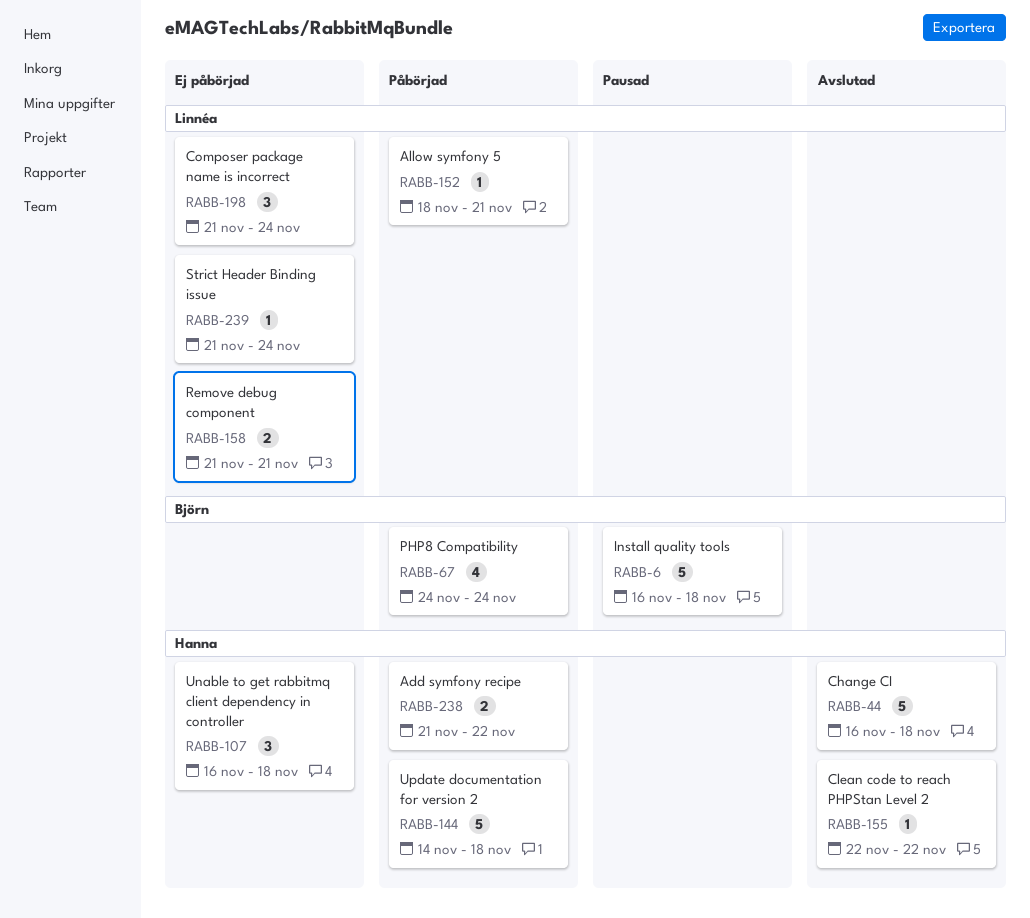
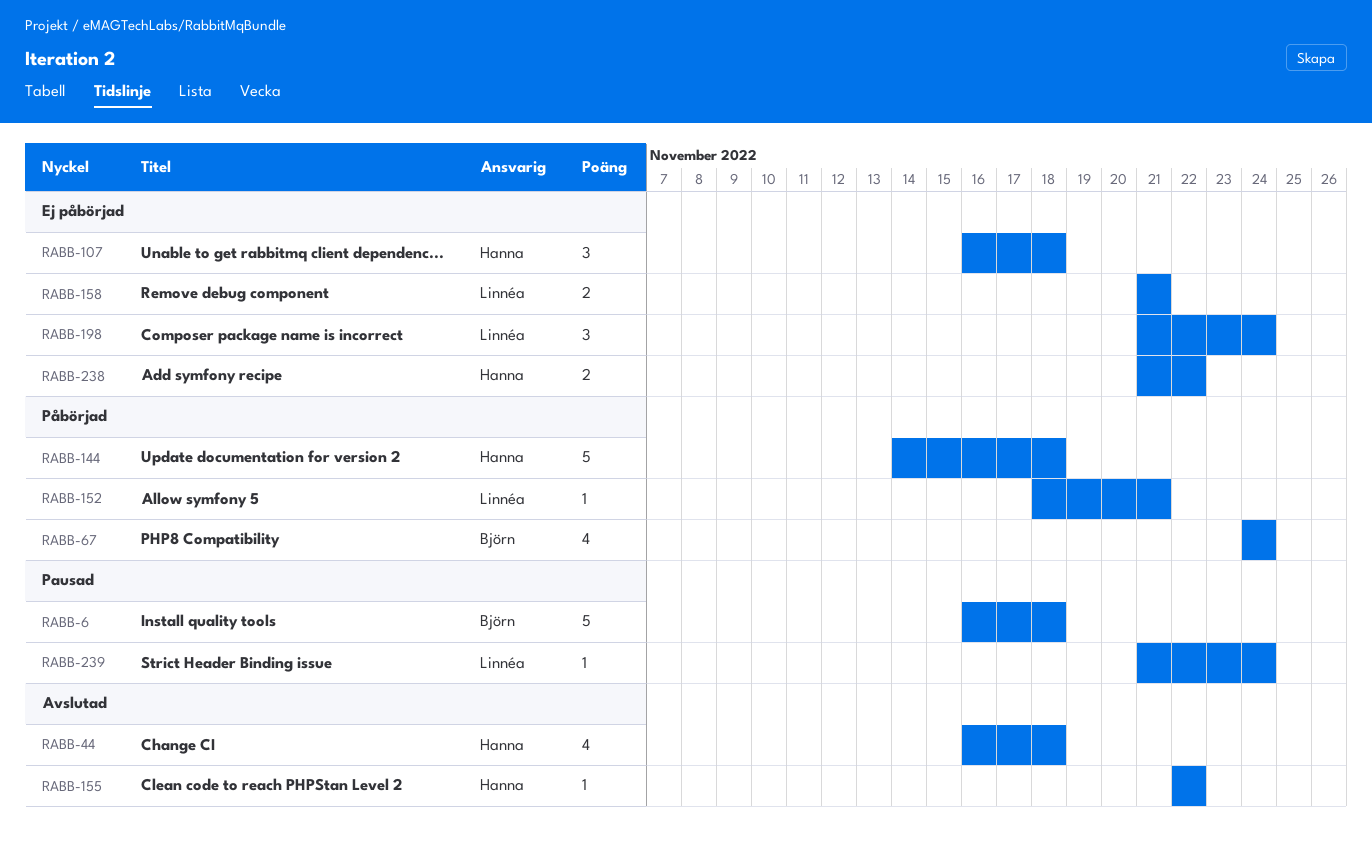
RABB-44, estimate: 5 -> 4
RABB-238, status: Påbörjad -> Ej påbörjad
RABB-239, status: Ej påbörjad -> Pausad

